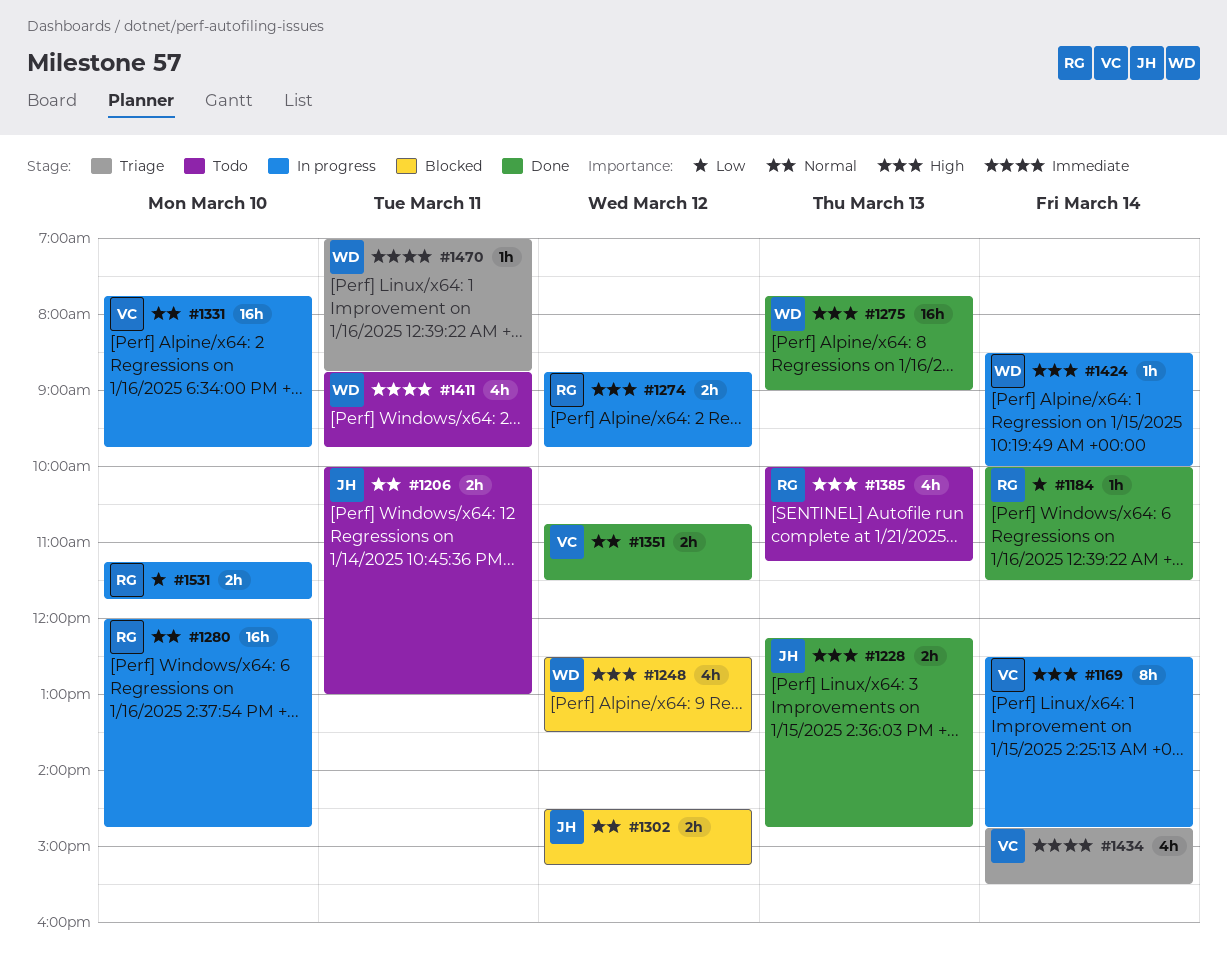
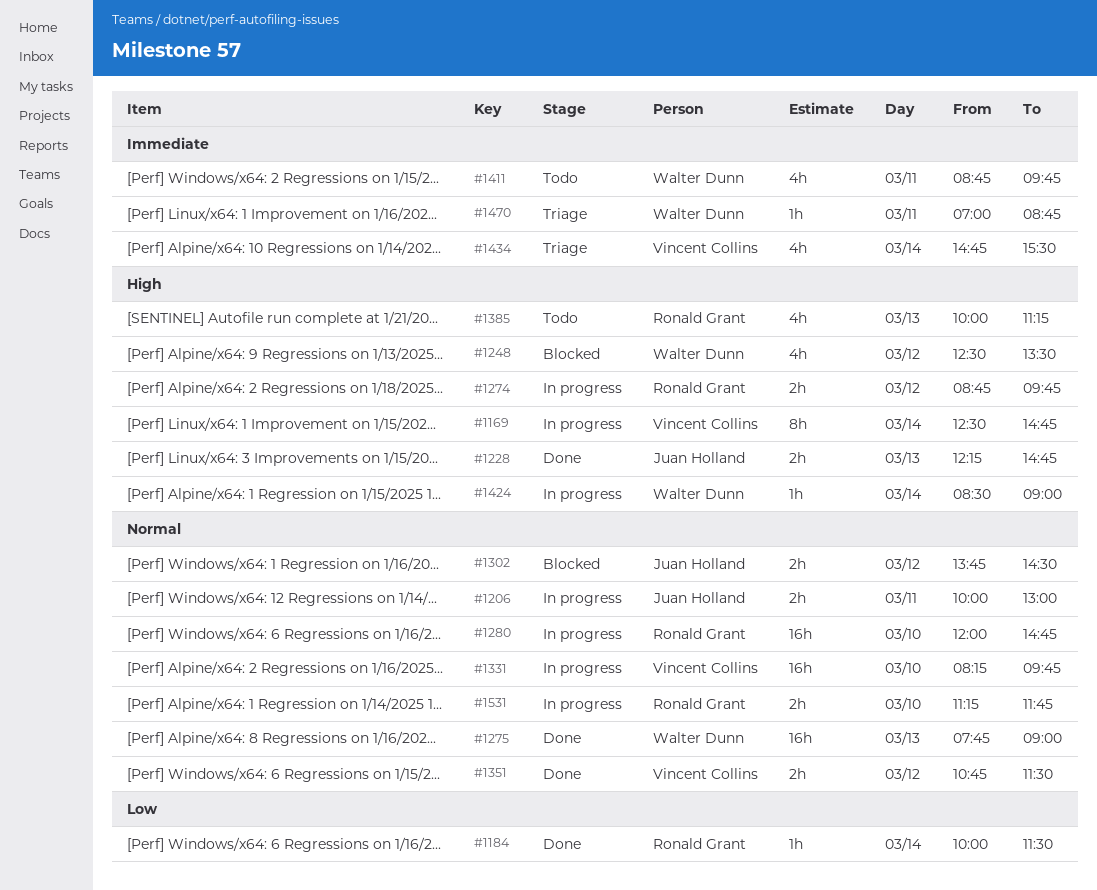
#1206, status: Todo -> In progress
#1275, priority: High -> Normal
#1302, begins: 14:30 -> 13:45
#1302, ends: 15:15 -> 14:30
#1331, begins: 07:45 -> 08:15
#1424, ends: 10:00 -> 09:00
#1531, priority: Low -> Normal

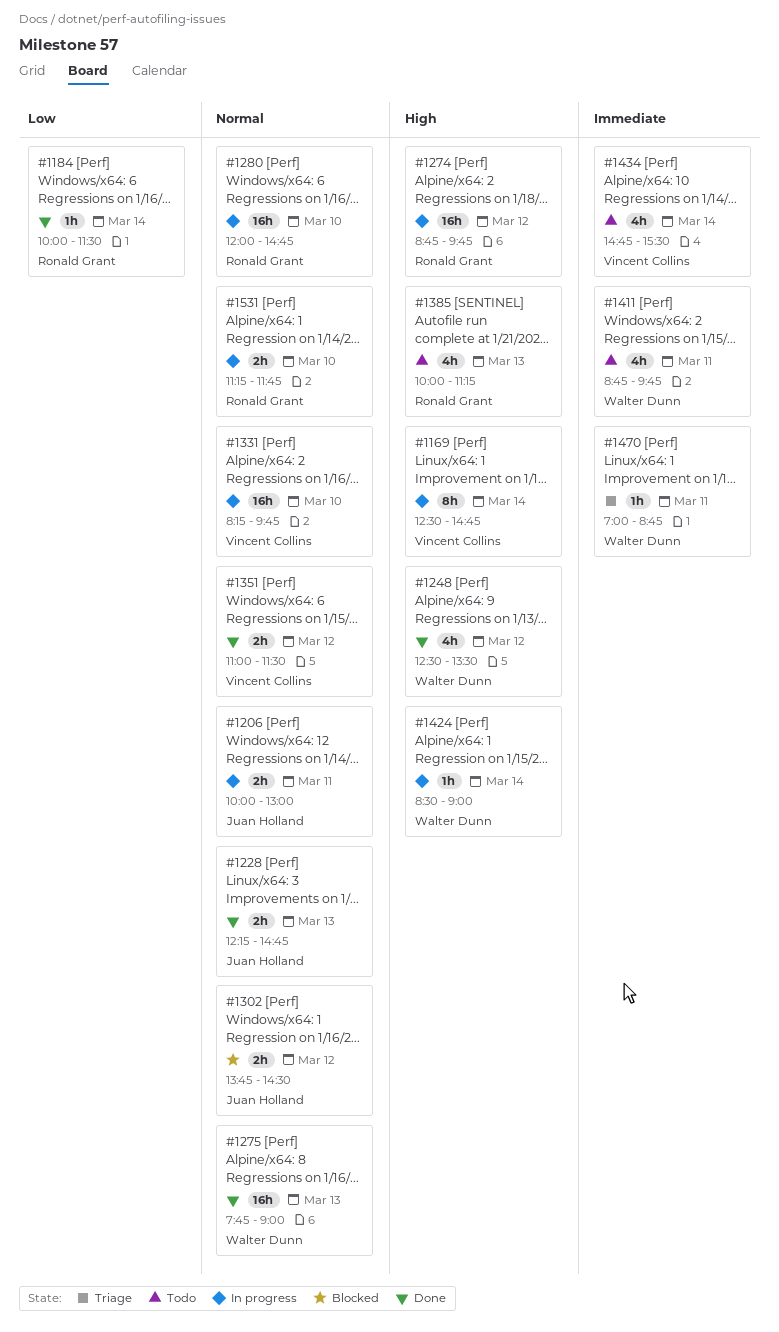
#1228, priority: High -> Normal
#1248, status: Blocked -> Done
#1274, estimate: 2h -> 16h
#1351, begins: 10:45 -> 11:00
#1434, status: Triage -> Todo

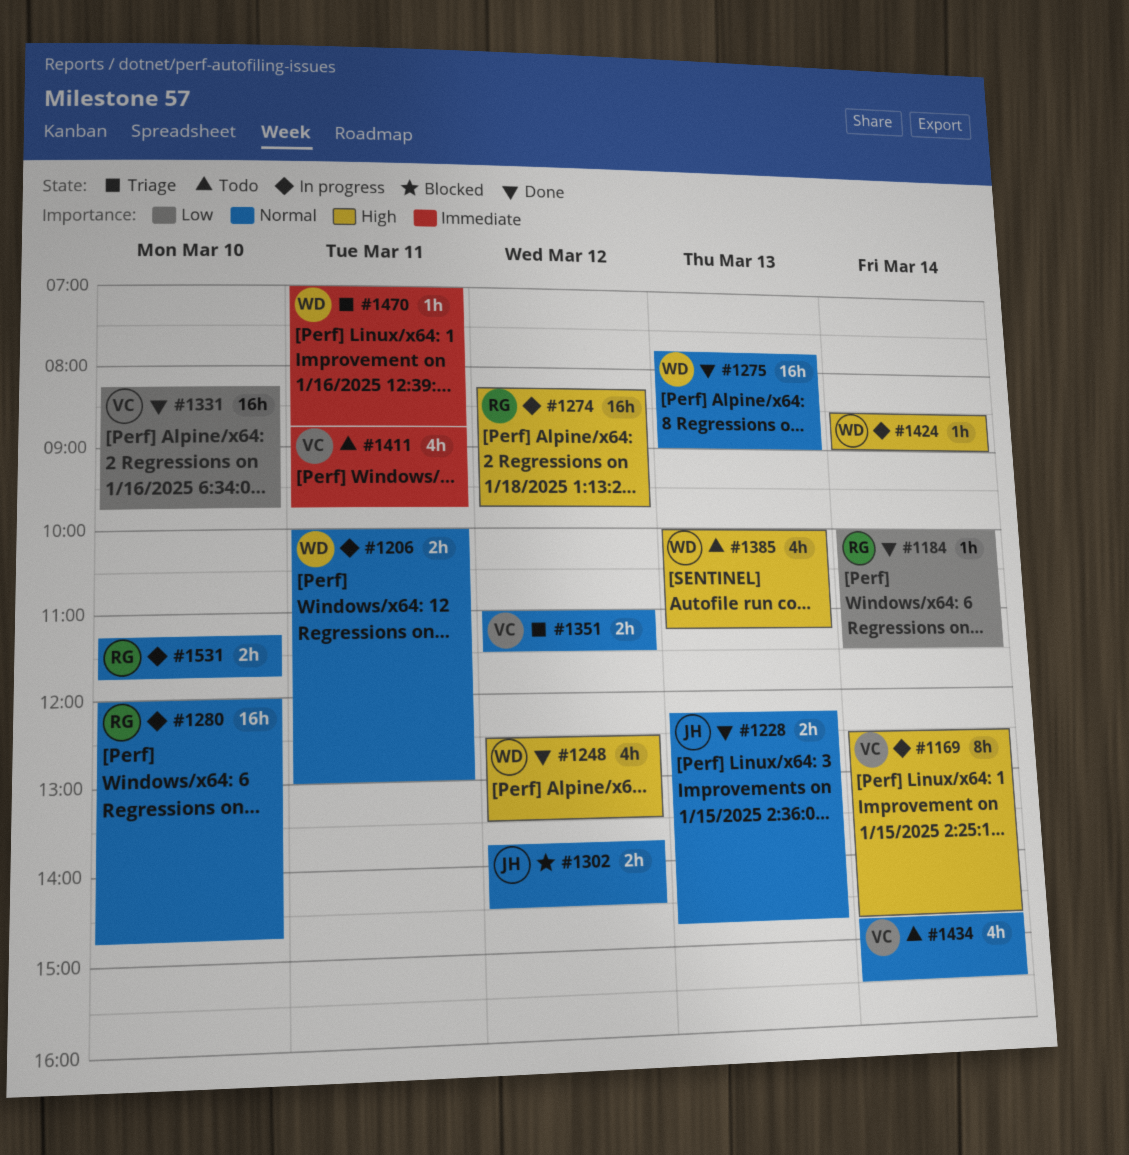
#1206, owner: Juan Holland -> Walter Dunn
#1274, begins: 08:45 -> 08:15
#1331, status: In progress -> Done
#1331, priority: Normal -> Low
#1351, status: Done -> Triage
#1385, owner: Ronald Grant -> Walter Dunn
#1411, owner: Walter Dunn -> Vincent Collins
#1434, priority: Immediate -> Normal

